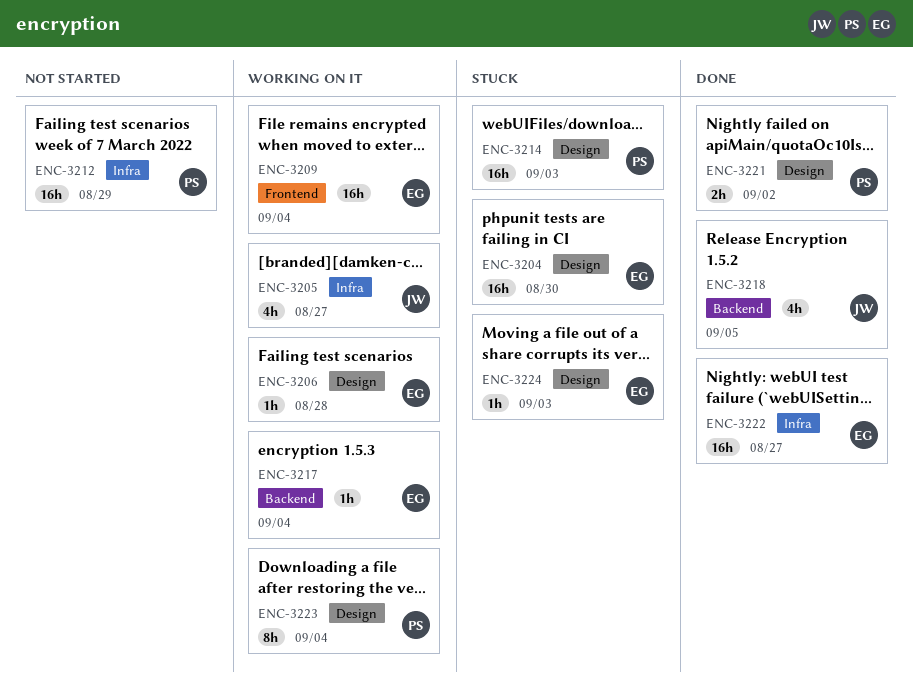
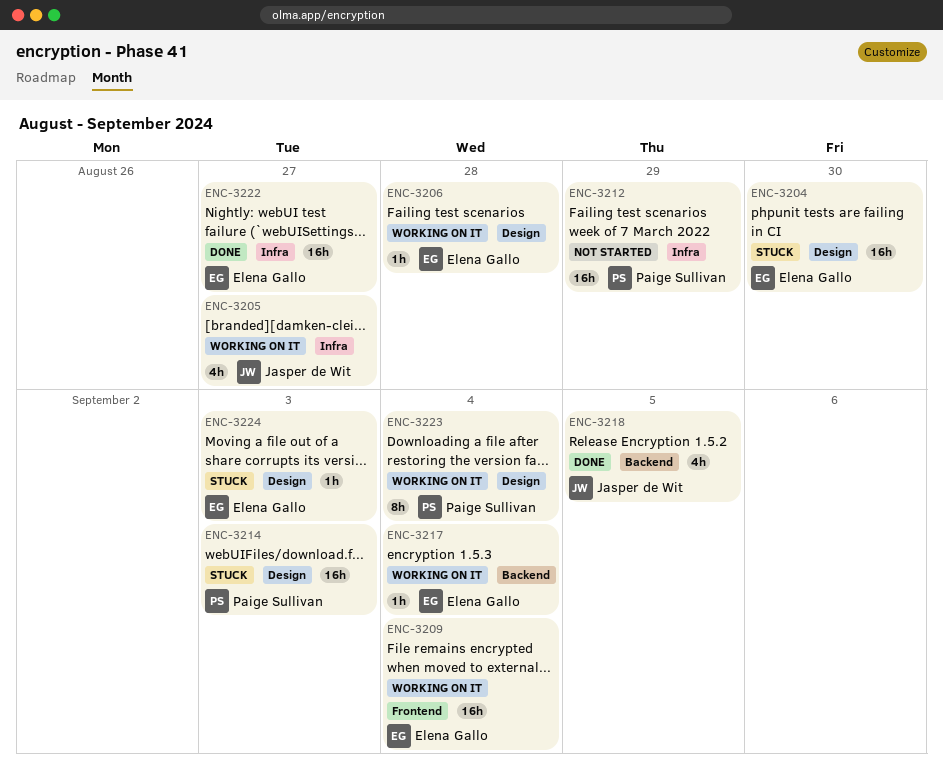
ENC-3221: present -> none

